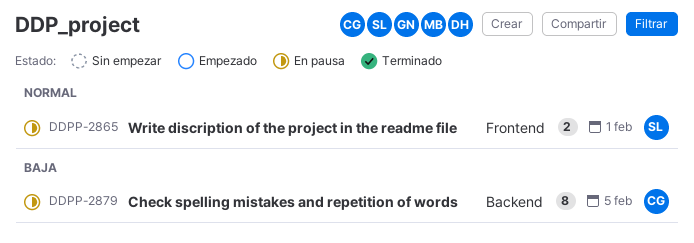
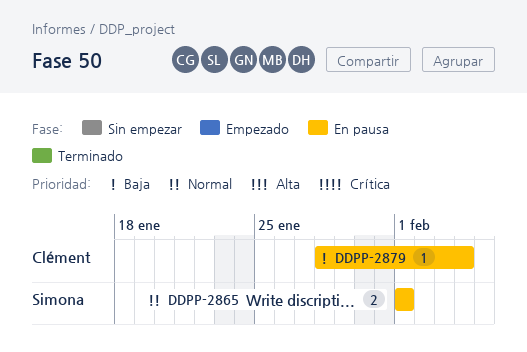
DDPP-2879, estimate: 8 -> 1
DDPP-2879, due: Feb 5 -> Feb 4

